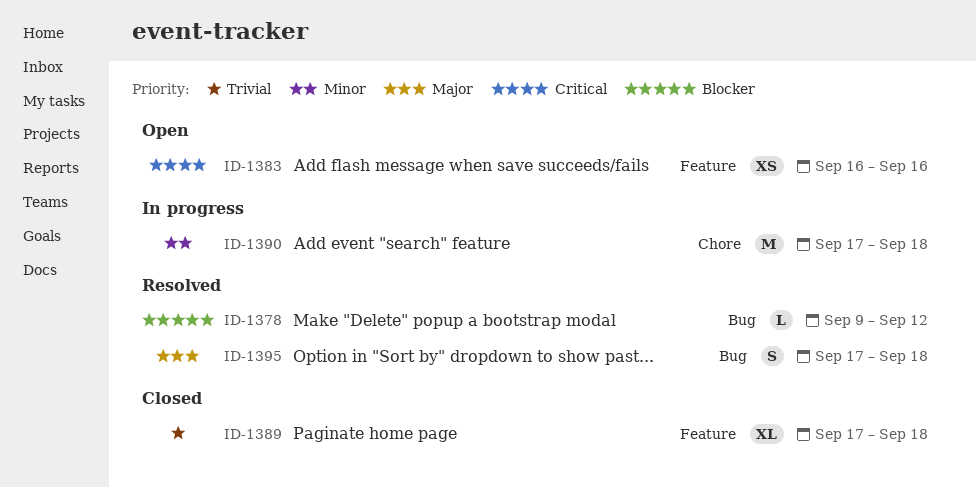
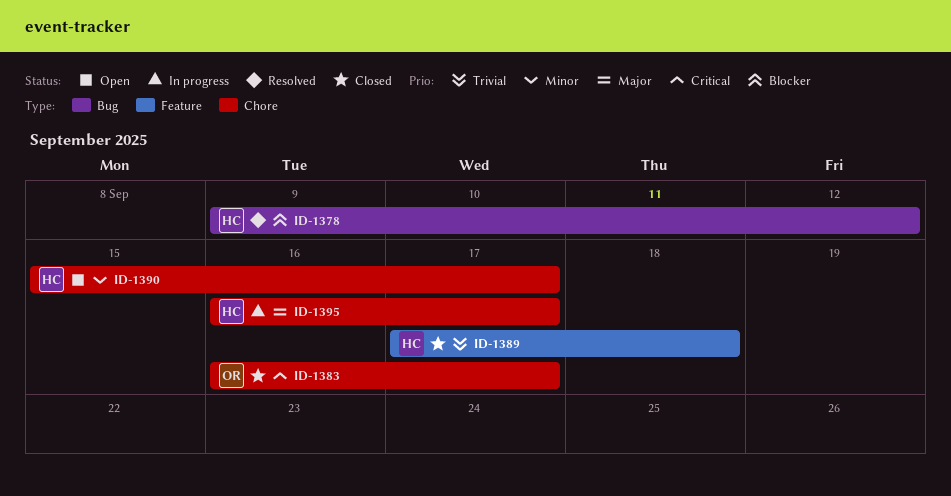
ID-1383, status: Open -> Closed
ID-1383, label: Feature -> Chore
ID-1383, due: Sep 16 -> Sep 17
ID-1390, status: In progress -> Open
ID-1390, start: Sep 17 -> Sep 15
ID-1390, due: Sep 18 -> Sep 17
ID-1395, status: Resolved -> In progress
ID-1395, label: Bug -> Chore
ID-1395, start: Sep 17 -> Sep 16
ID-1395, due: Sep 18 -> Sep 17

